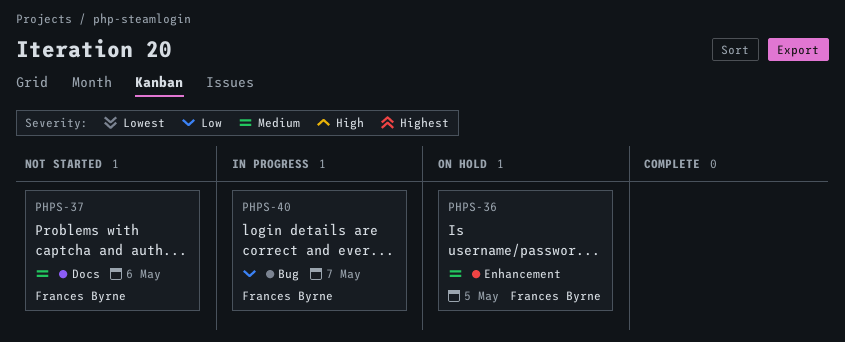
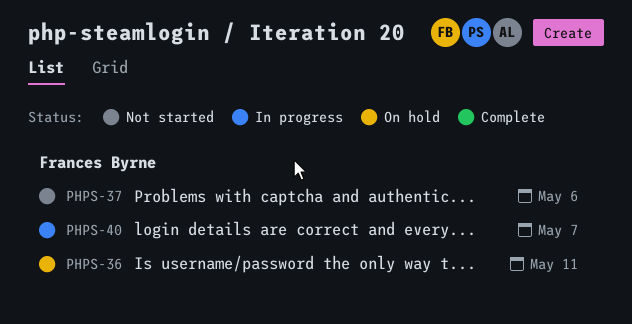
PHPS-36, due: May 5 -> May 11

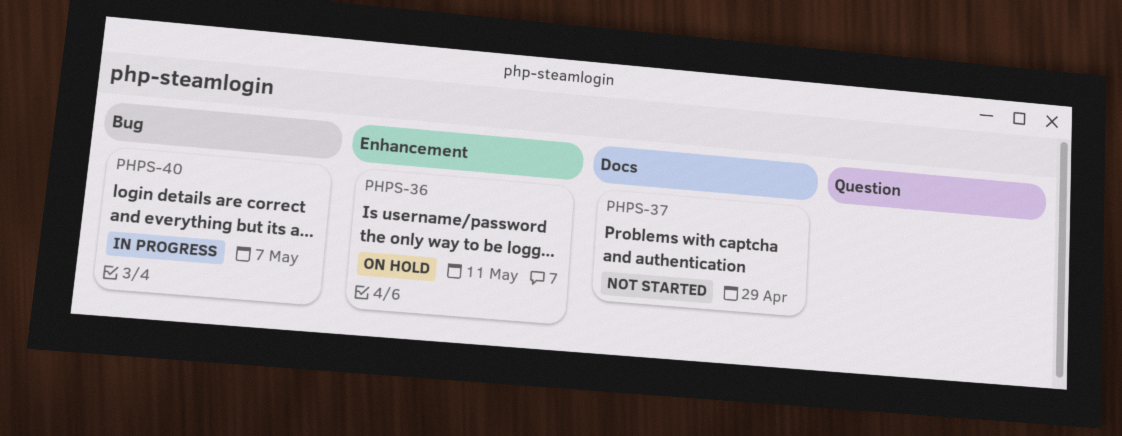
PHPS-37, due: May 6 -> Apr 29

